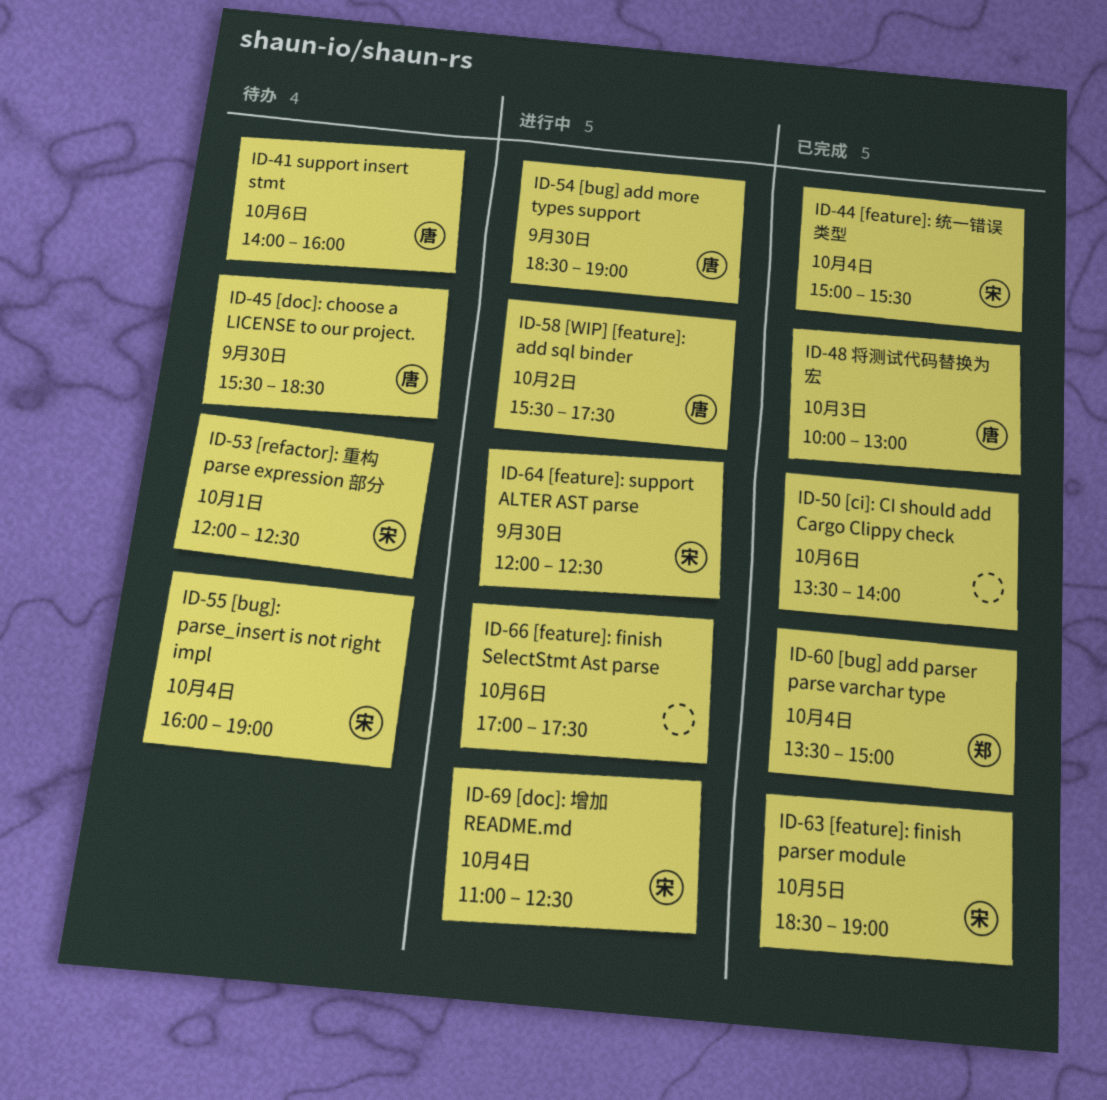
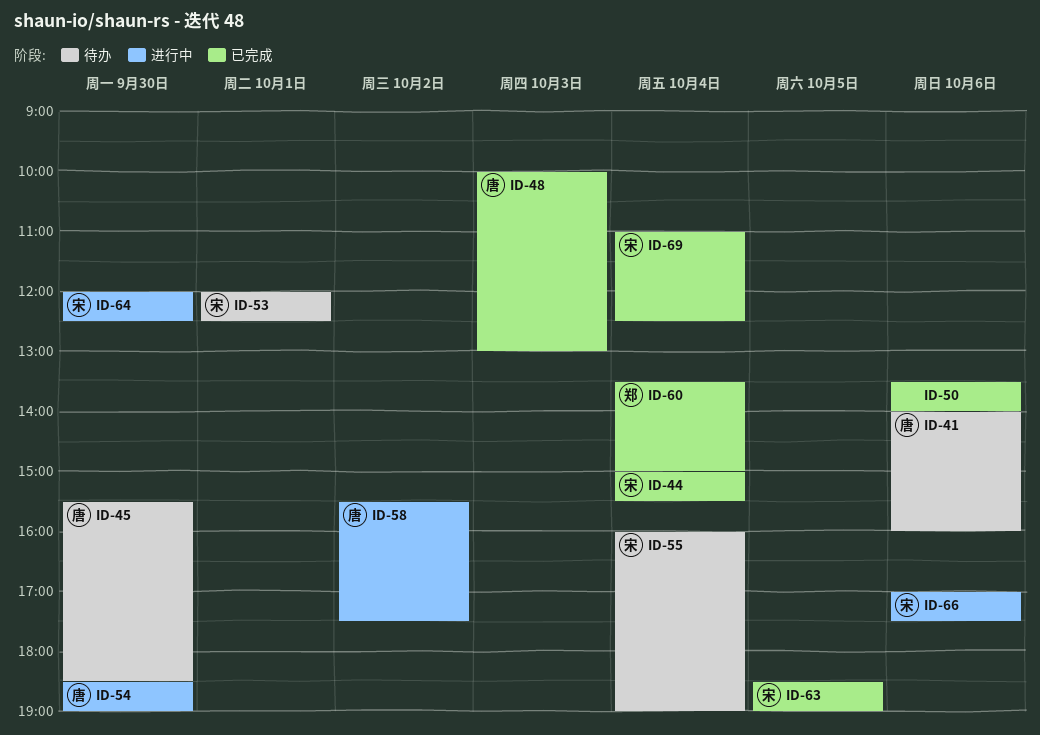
ID-66, owner: none -> 宋
ID-69, status: 进行中 -> 已完成

